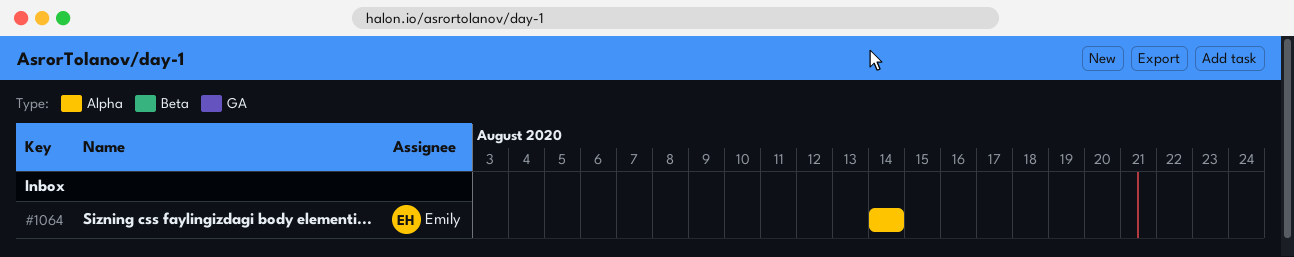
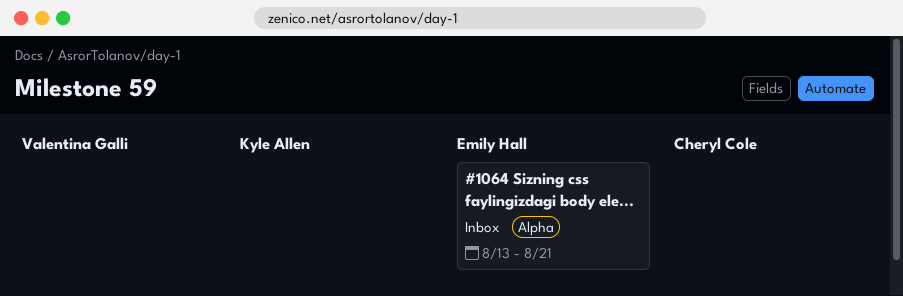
#1064, start: Aug 14 -> Aug 13
#1064, due: Aug 14 -> Aug 21

